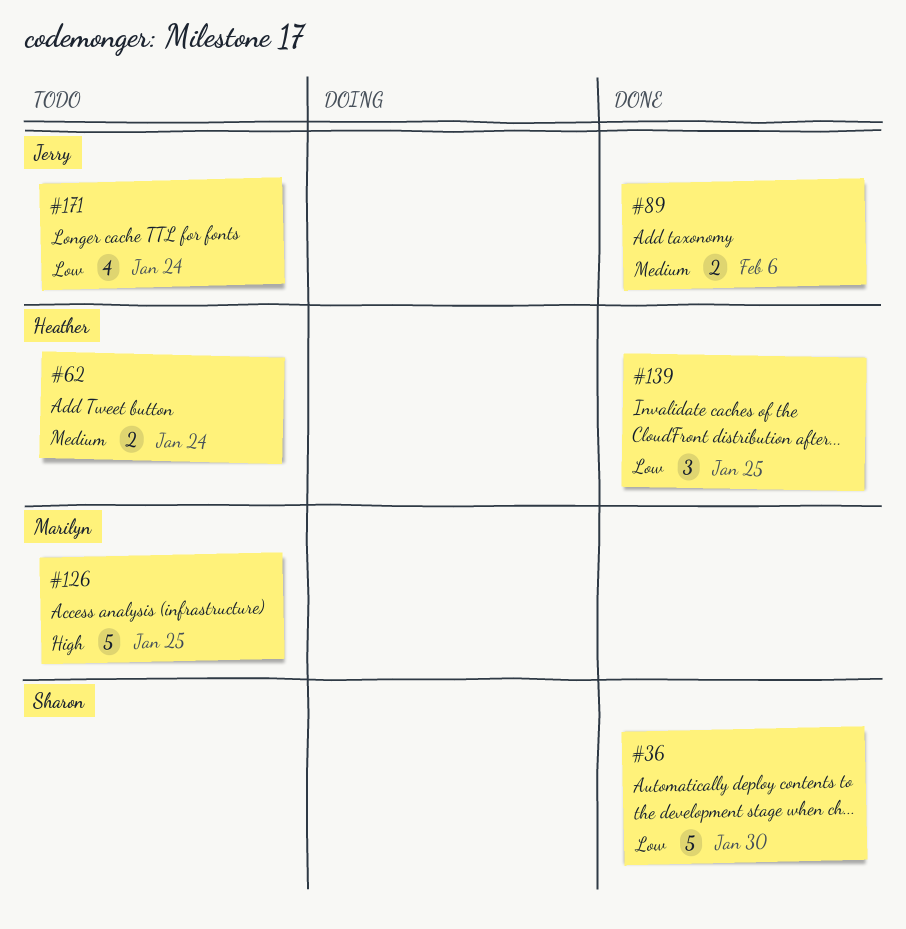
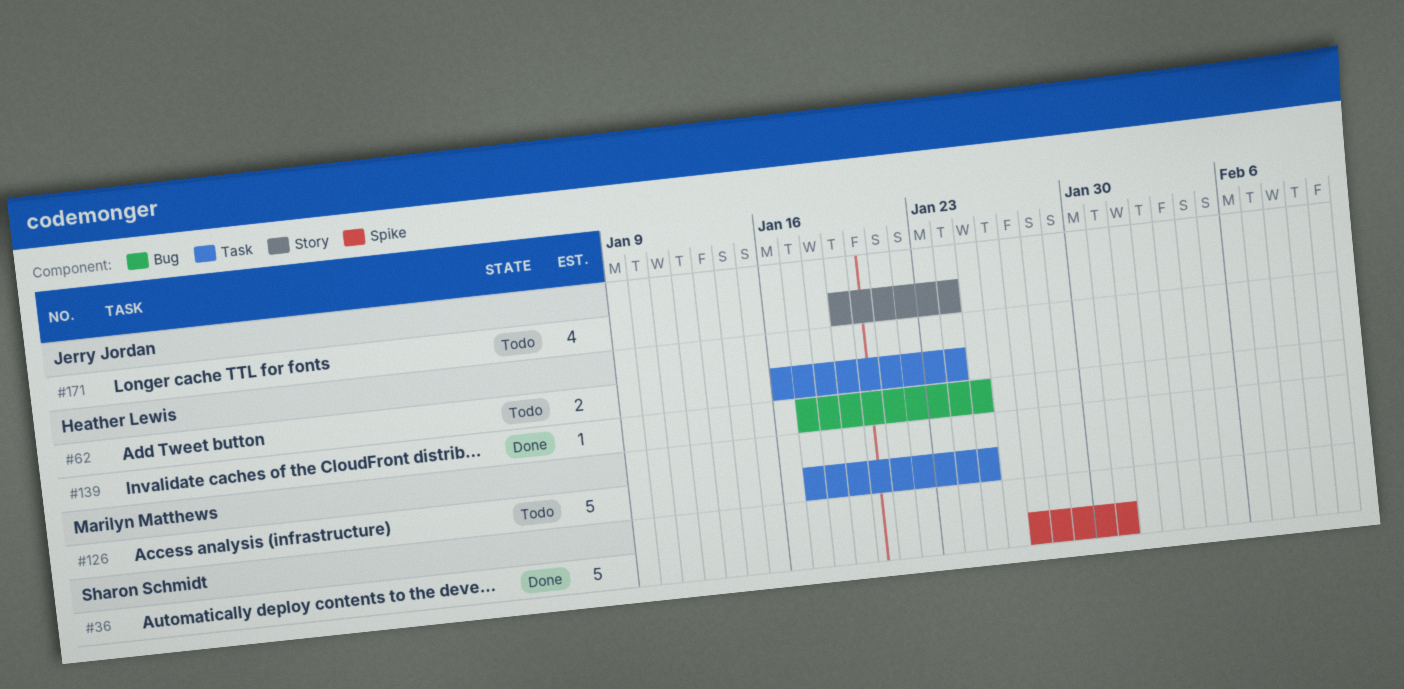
#36, due: Jan 30 -> Jan 31
#89: present -> none
#139, estimate: 3 -> 1

